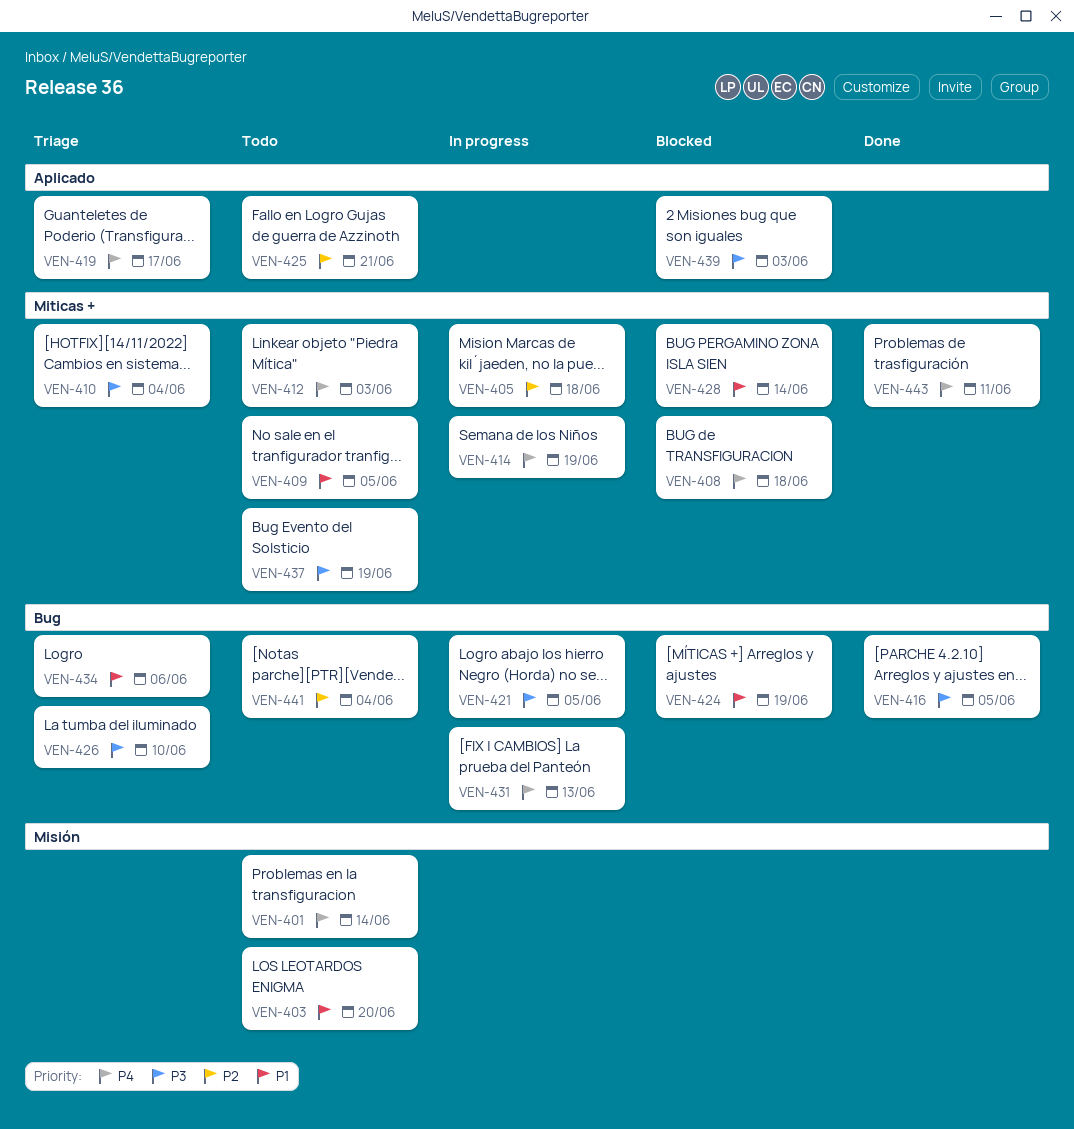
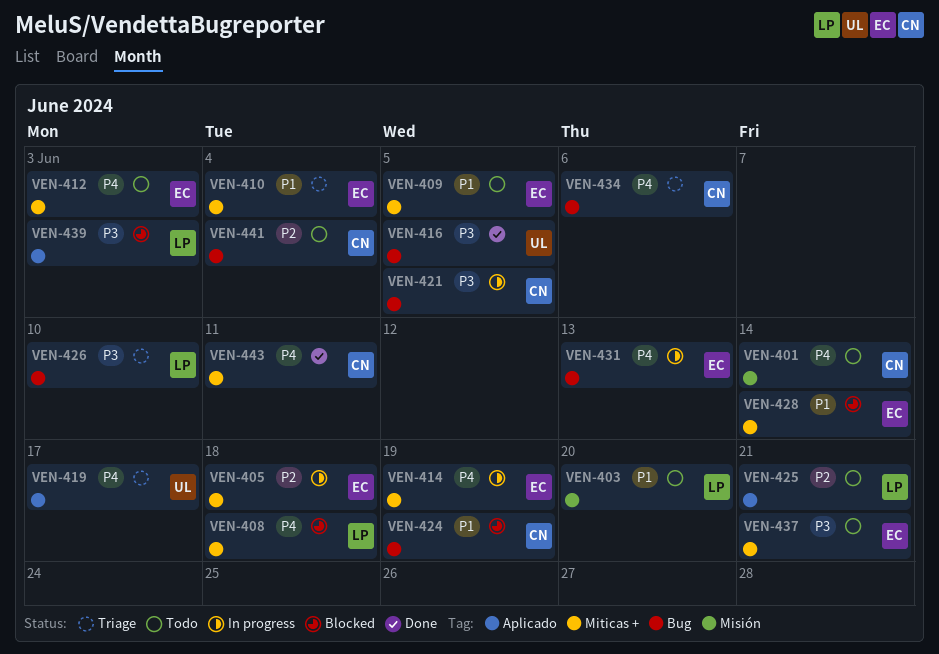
VEN-410, priority: P3 -> P1
VEN-434, priority: P1 -> P4
VEN-437, due: Jun 19 -> Jun 21

